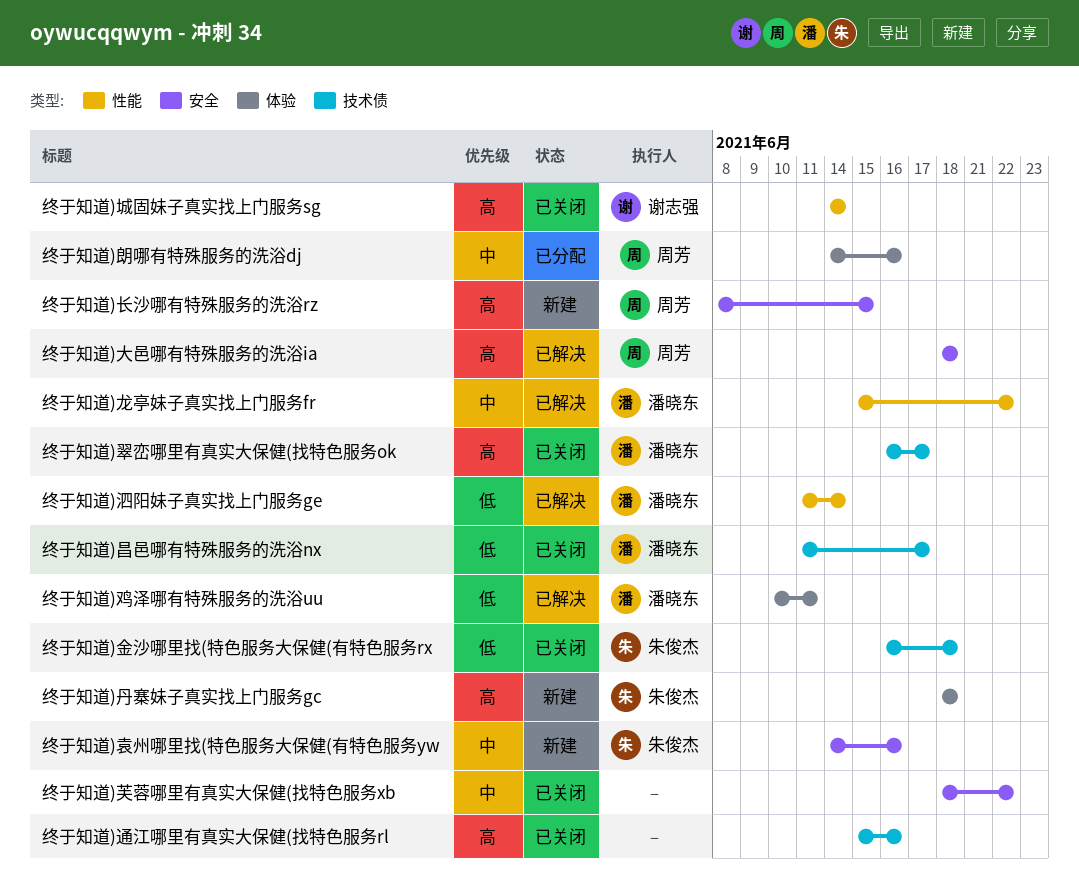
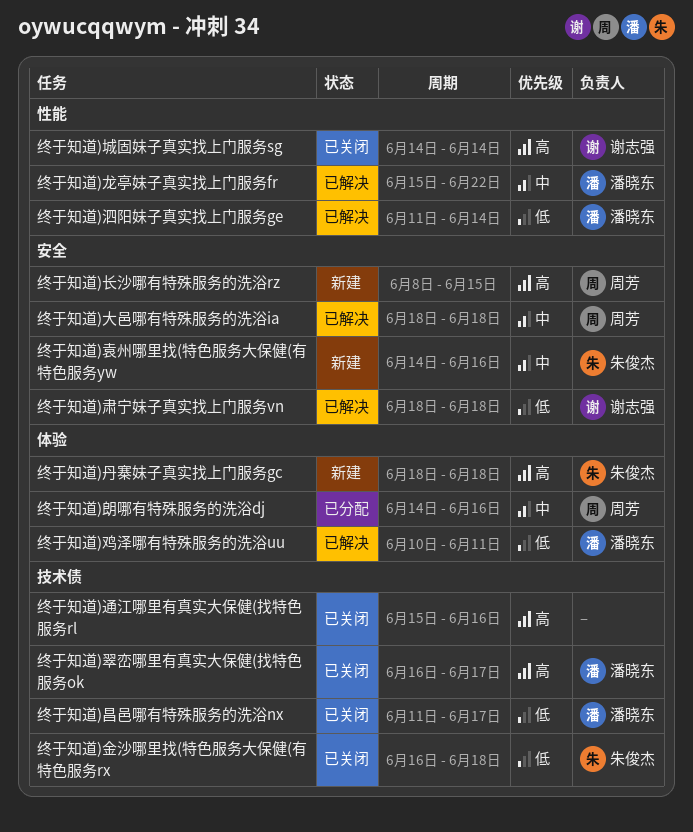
终于知道)大邑哪有特殊服务的洗浴ia, priority: 高 -> 中
终于知道)肃宁妹子真实找上门服务vn: none -> present
终于知道)芙蓉哪里有真实大保健(找特色服务xb: present -> none

